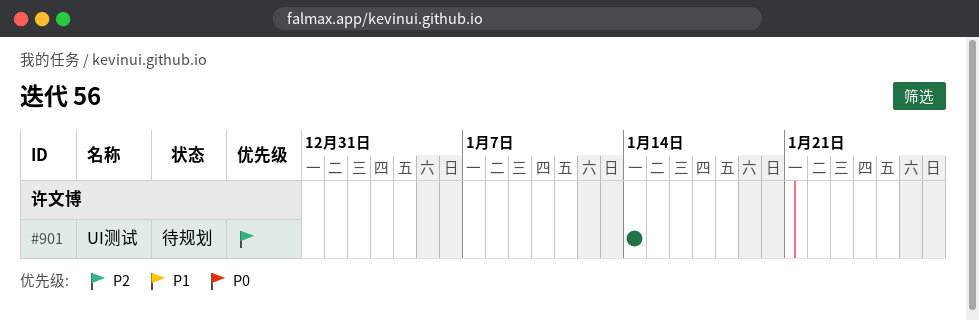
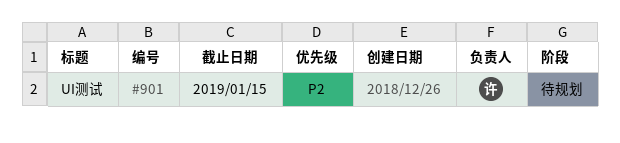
#901, due: Jan 14 -> Jan 15

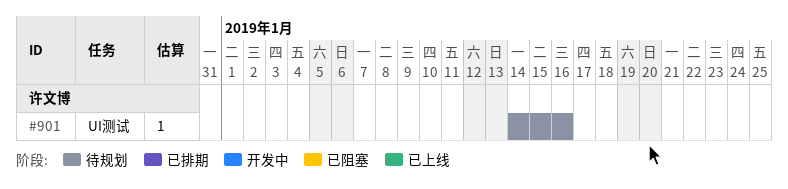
#901, due: Jan 15 -> Jan 16

